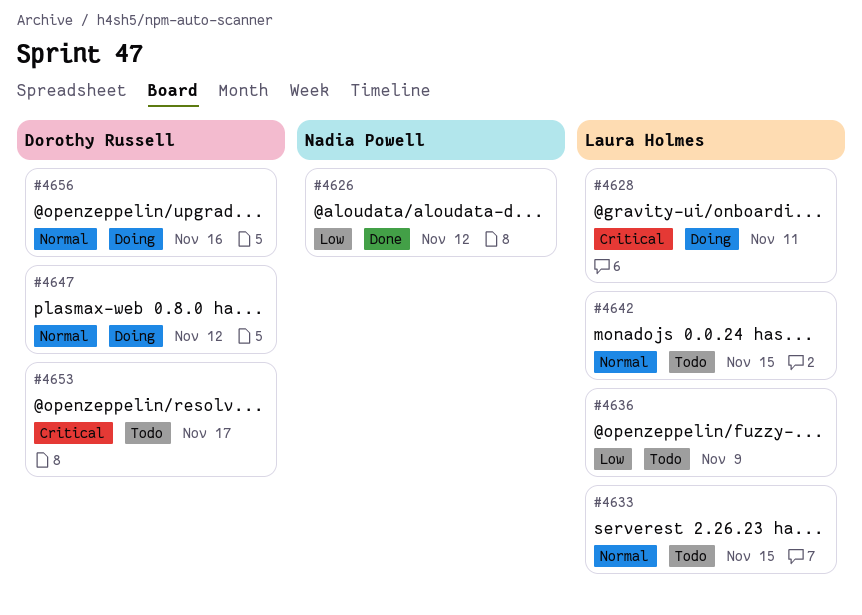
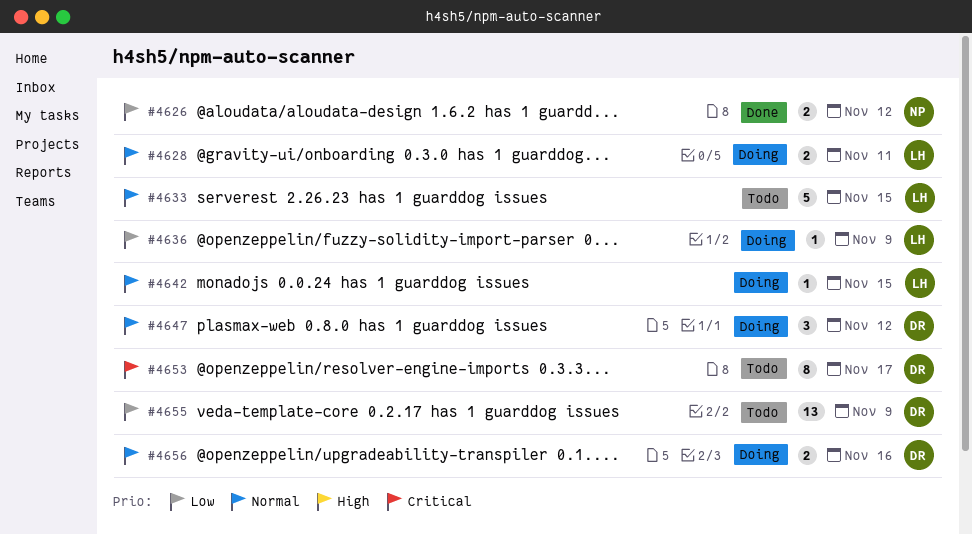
#4628, priority: Critical -> Normal
#4636, status: Todo -> Doing
#4642, status: Todo -> Doing
#4655: none -> present

